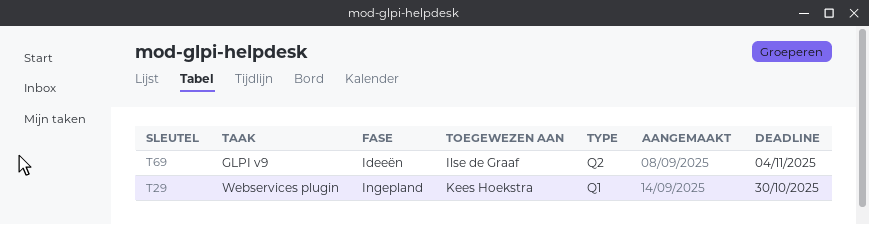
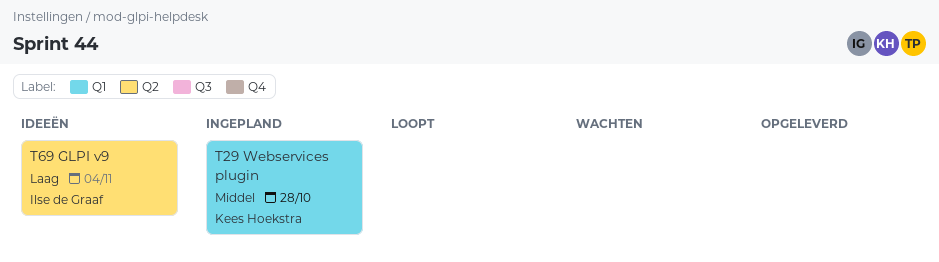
T29, due: Oct 30 -> Oct 28

